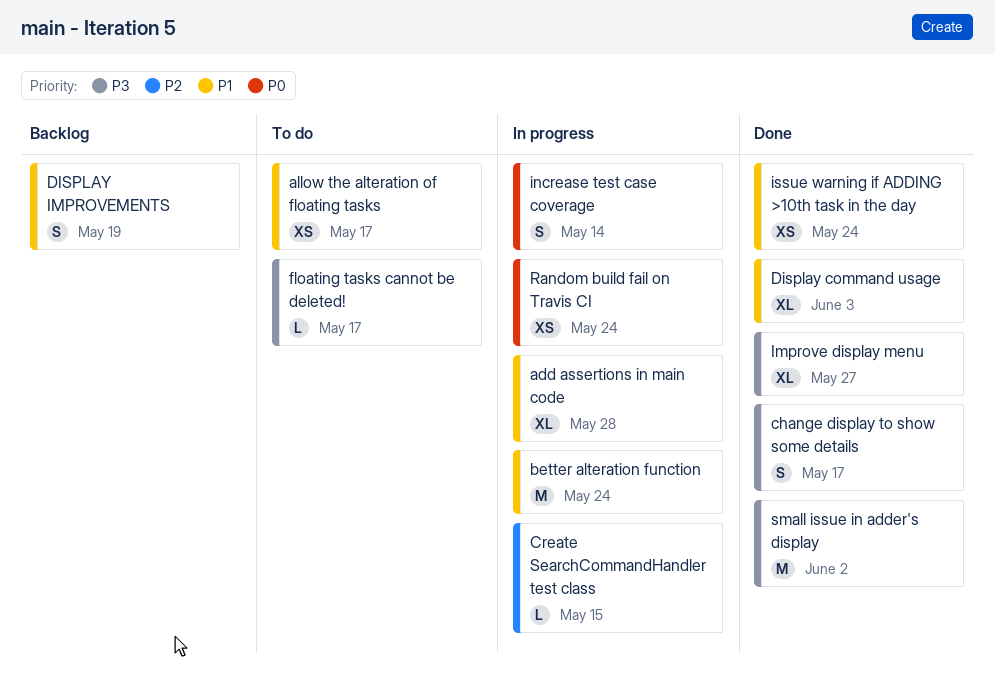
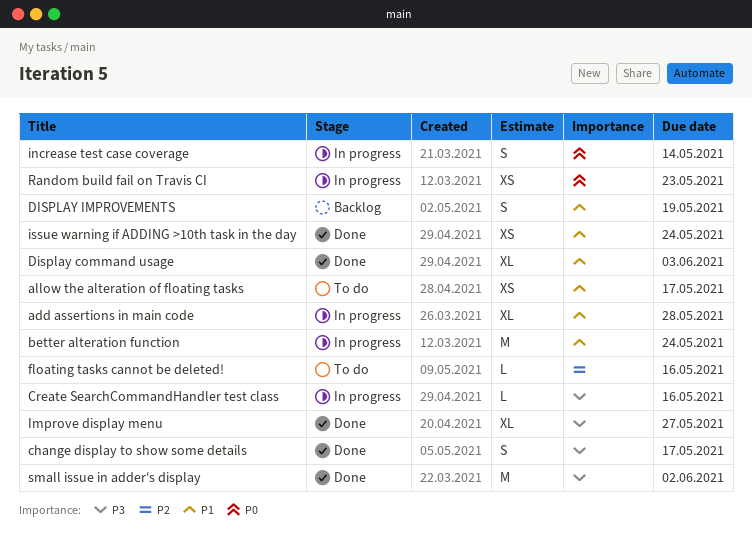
Create SearchCommandHandler test class, priority: P2 -> P3
Create SearchCommandHandler test class, due: May 15 -> May 16
floating tasks cannot be deleted!, priority: P3 -> P2
floating tasks cannot be deleted!, due: May 17 -> May 16
Random build fail on Travis CI, due: May 24 -> May 23

